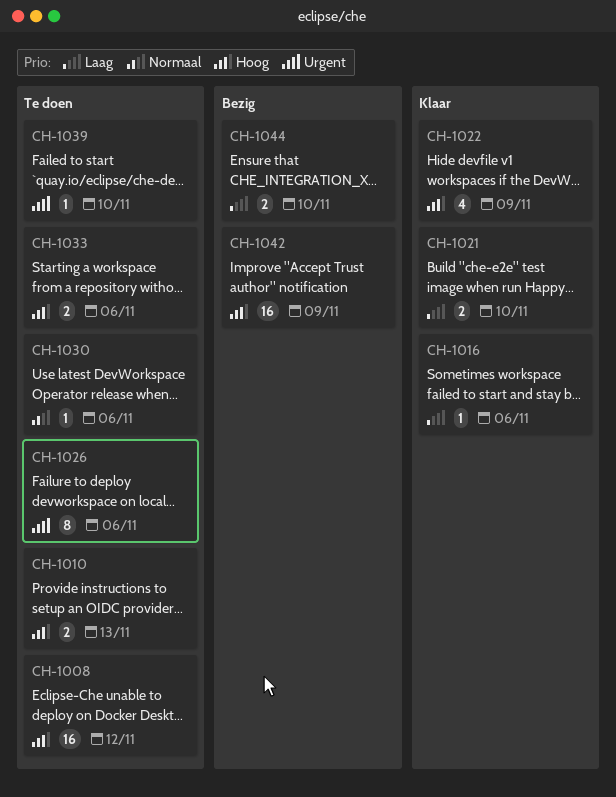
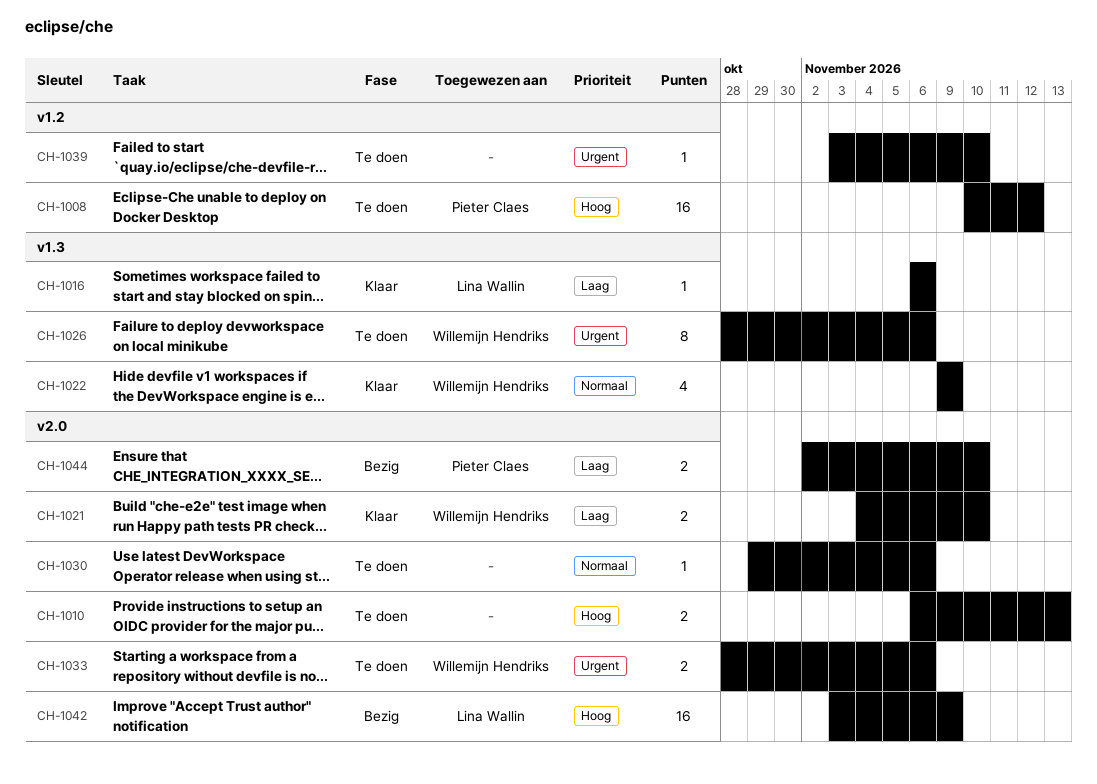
CH-1022, priority: Hoog -> Normaal
CH-1033, priority: Hoog -> Urgent

